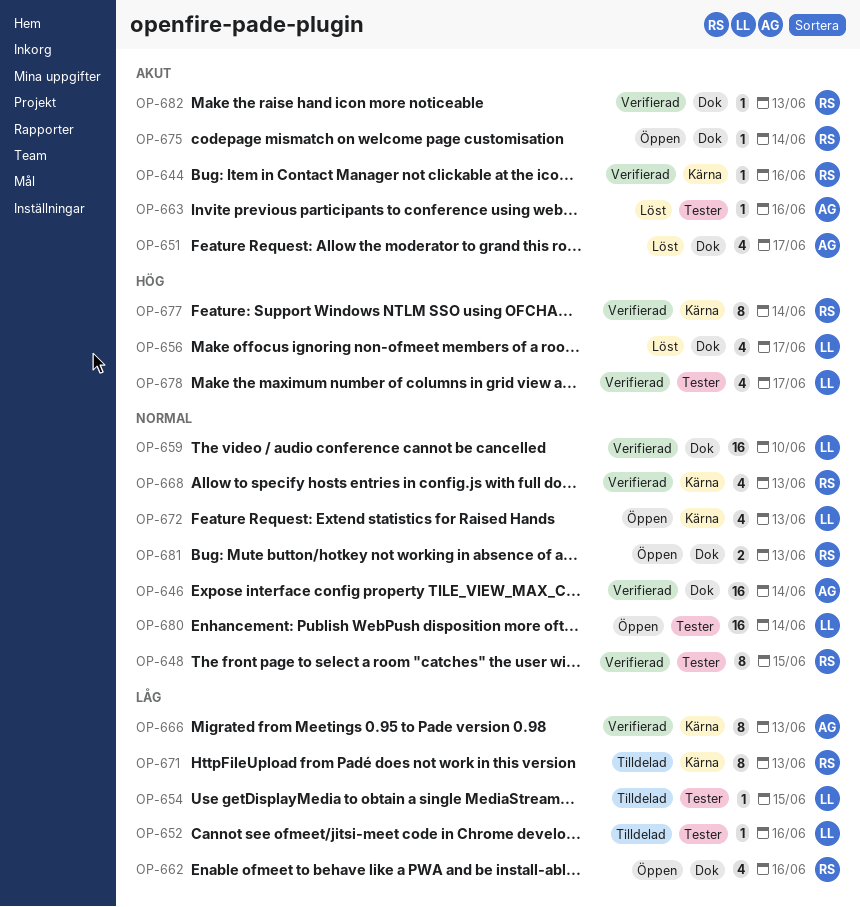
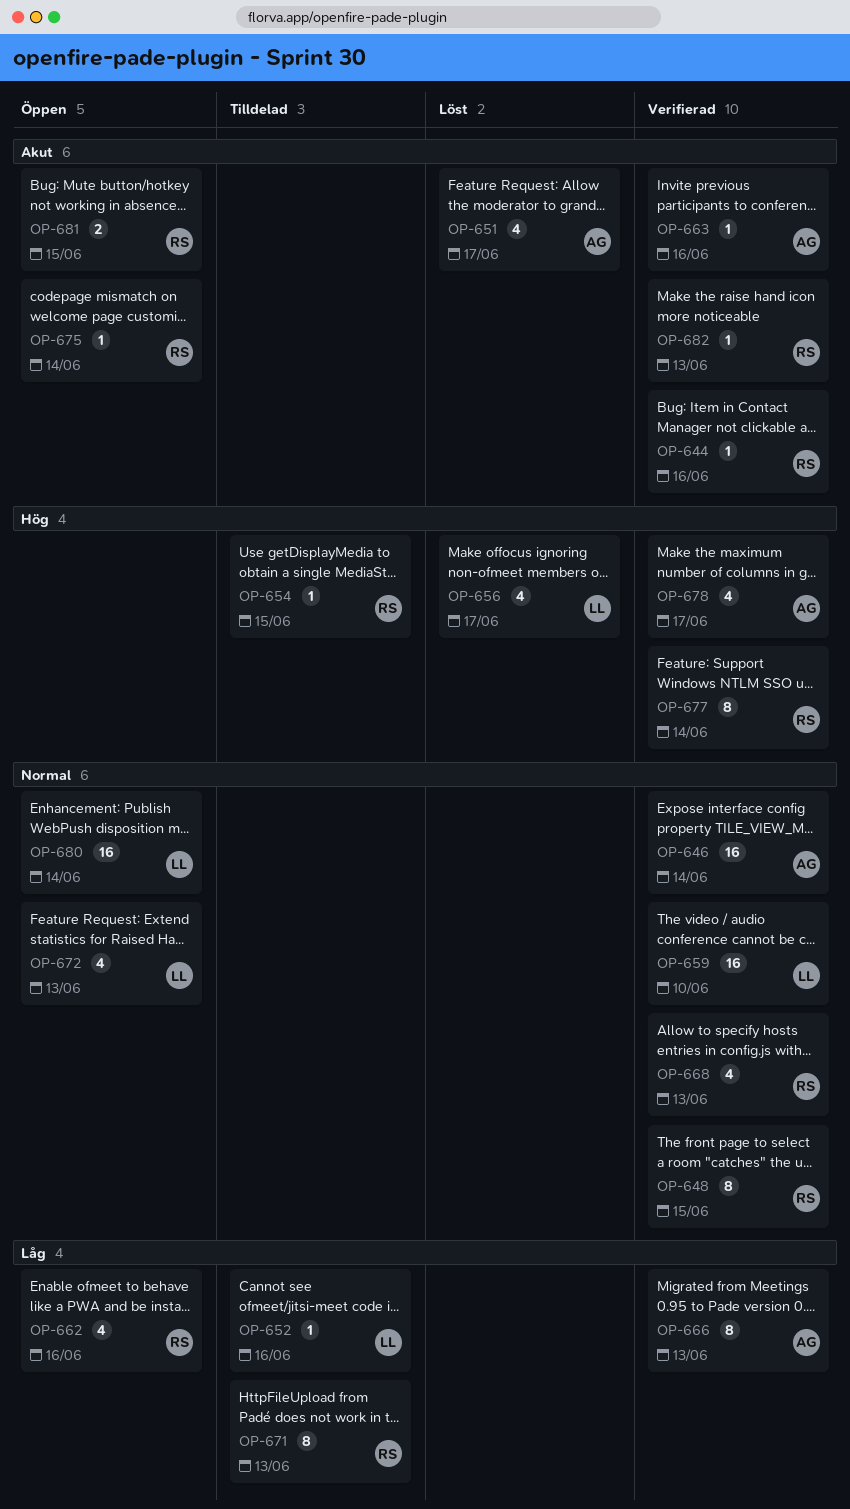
OP-654, owner: LL -> RS
OP-654, priority: Låg -> Hög
OP-663, status: Löst -> Verifierad
OP-678, owner: LL -> AG
OP-681, priority: Normal -> Akut
OP-681, due: Jun 13 -> Jun 15

